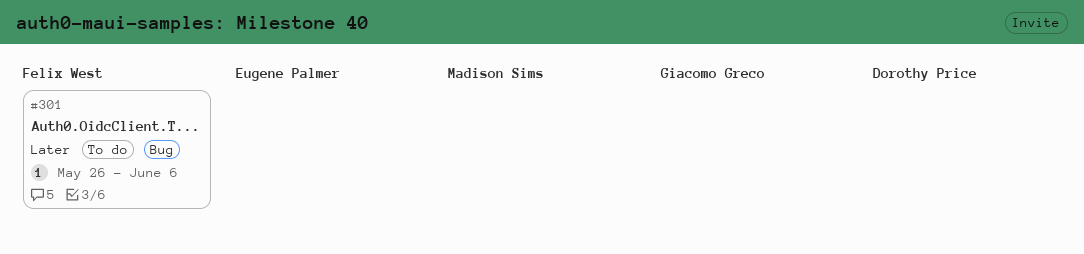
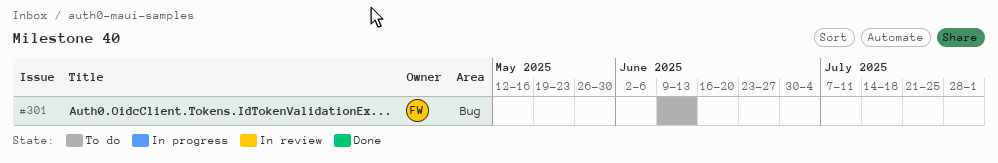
#301, start: May 26 -> Jun 9
#301, due: Jun 6 -> Jun 13

